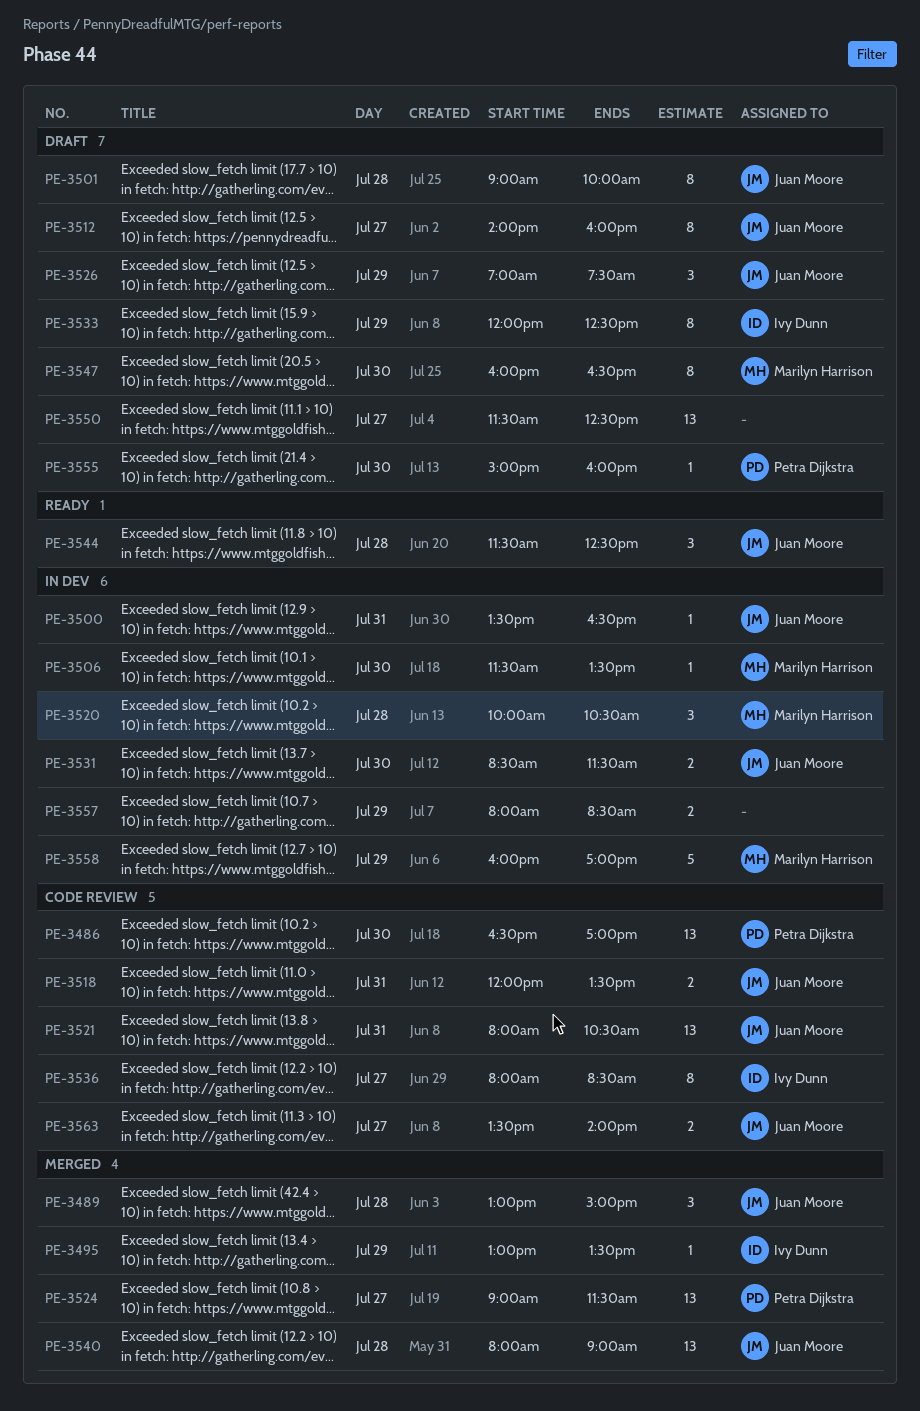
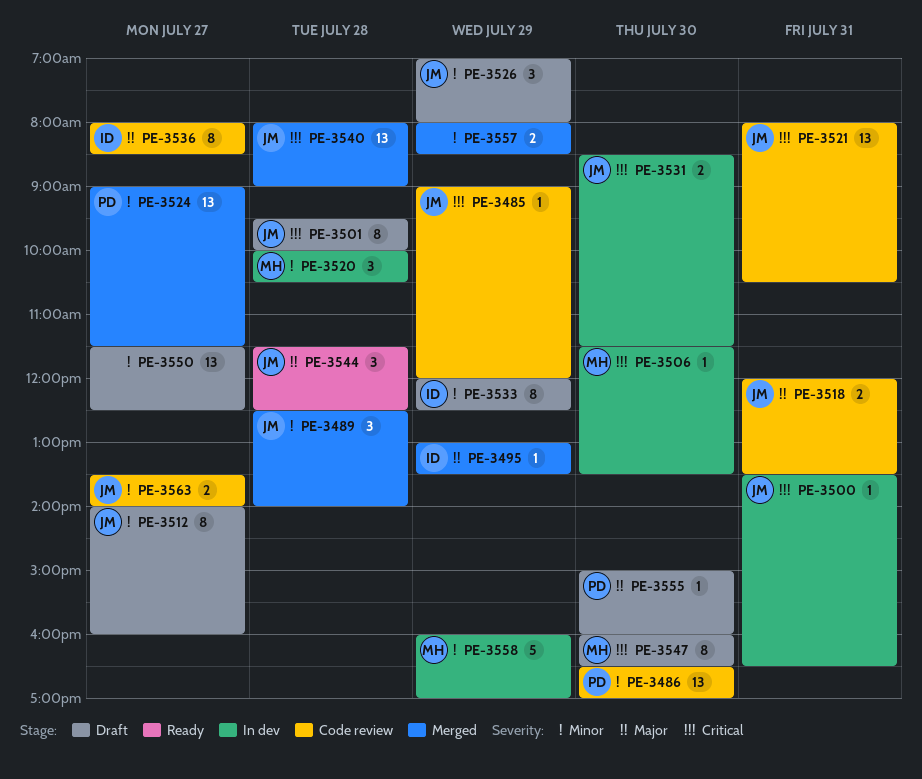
PE-3485: none -> present
PE-3489, begins: 13:00 -> 12:30
PE-3489, ends: 15:00 -> 14:00
PE-3501, begins: 09:00 -> 09:30
PE-3526, ends: 07:30 -> 08:00
PE-3557, status: In dev -> Merged

